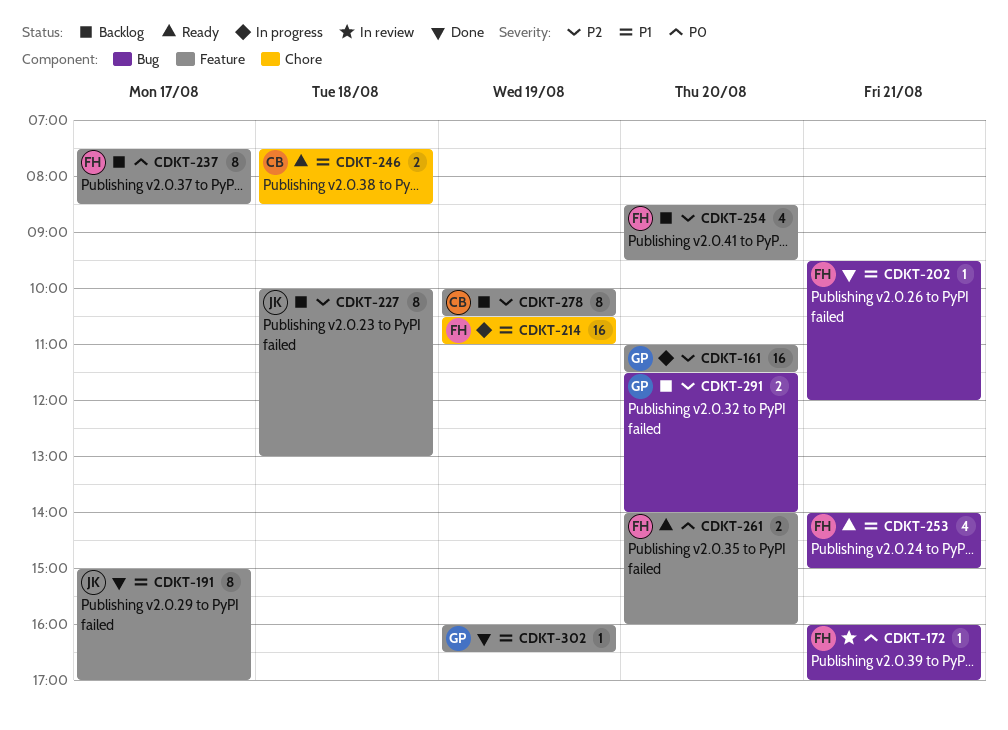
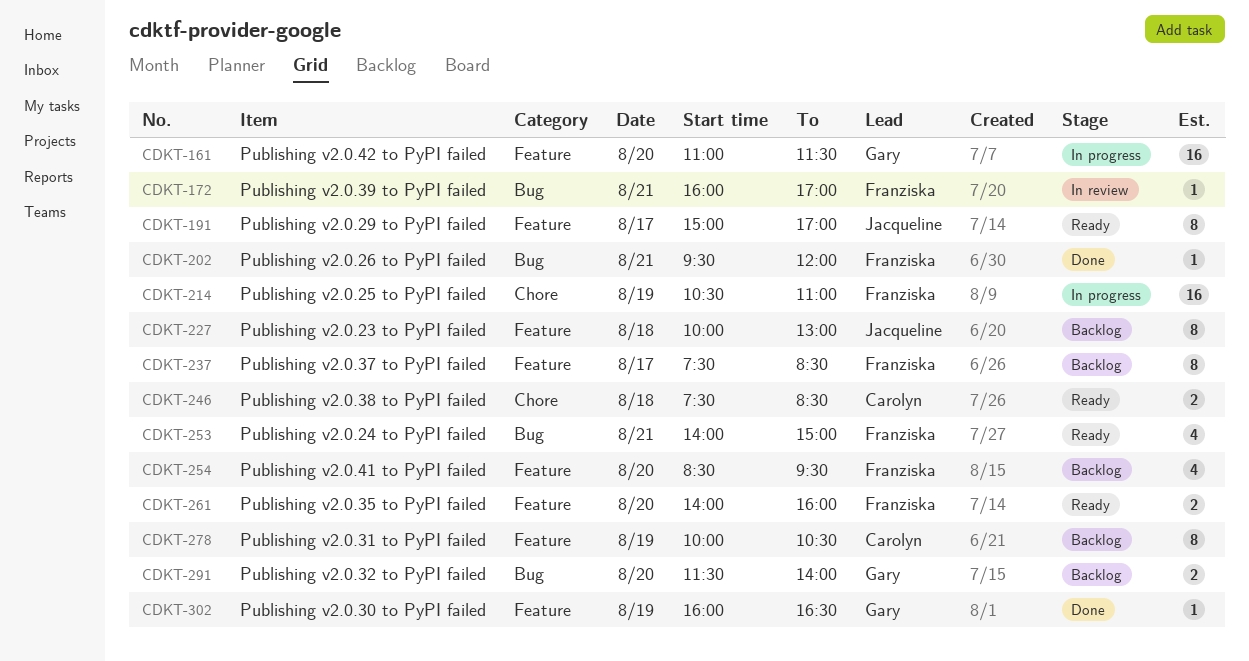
CDKT-191, status: Done -> Ready

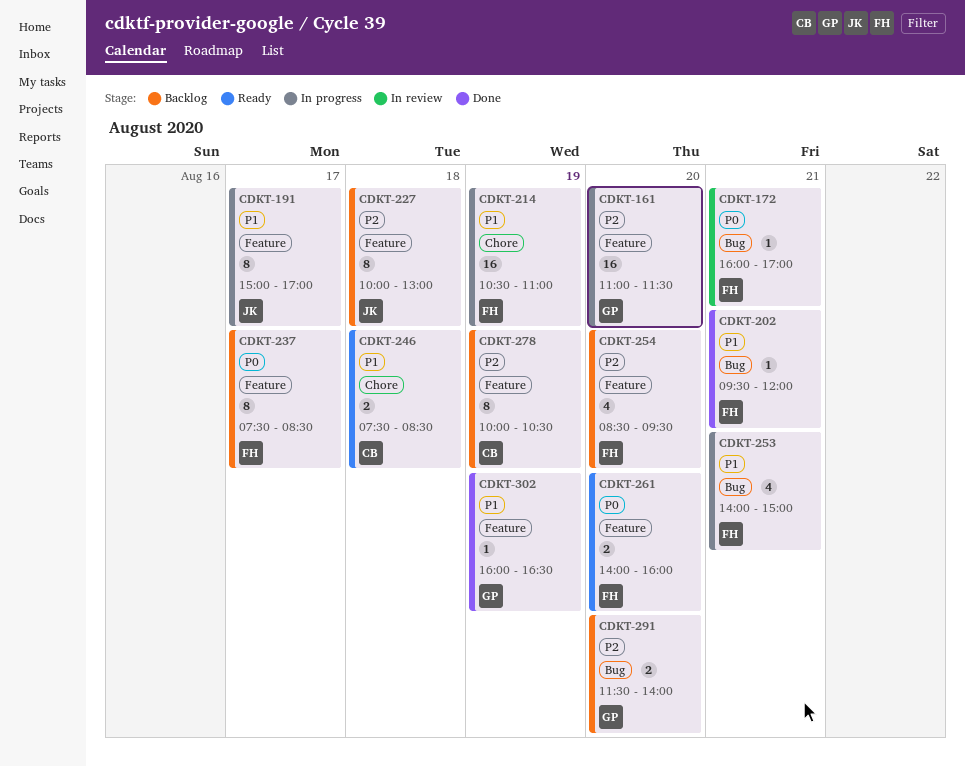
CDKT-191, status: Ready -> In progress
CDKT-253, status: Ready -> In progress

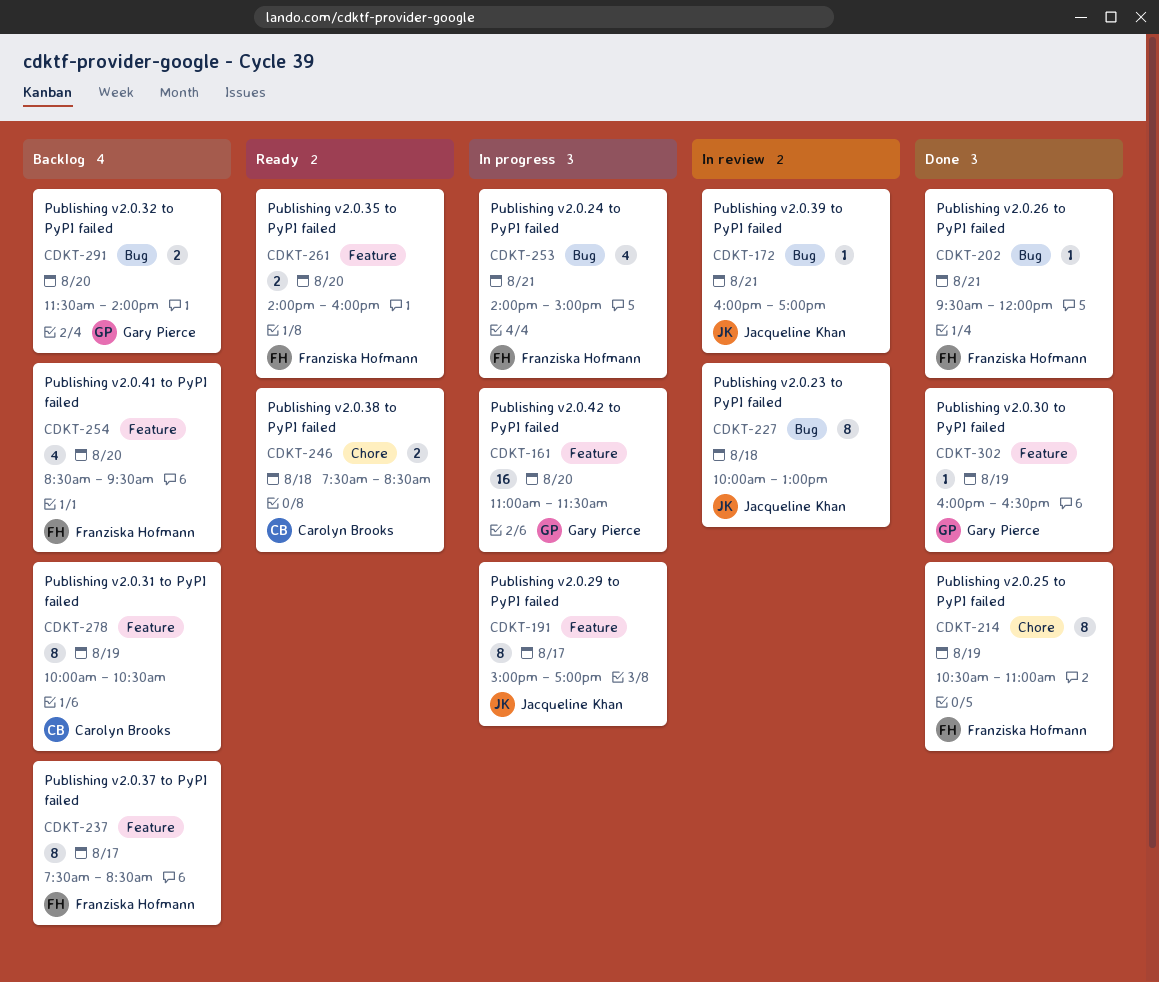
CDKT-172, owner: Franziska Hofmann -> Jacqueline Khan
CDKT-214, status: In progress -> Done
CDKT-214, estimate: 16 -> 8
CDKT-227, status: Backlog -> In review
CDKT-227, label: Feature -> Bug

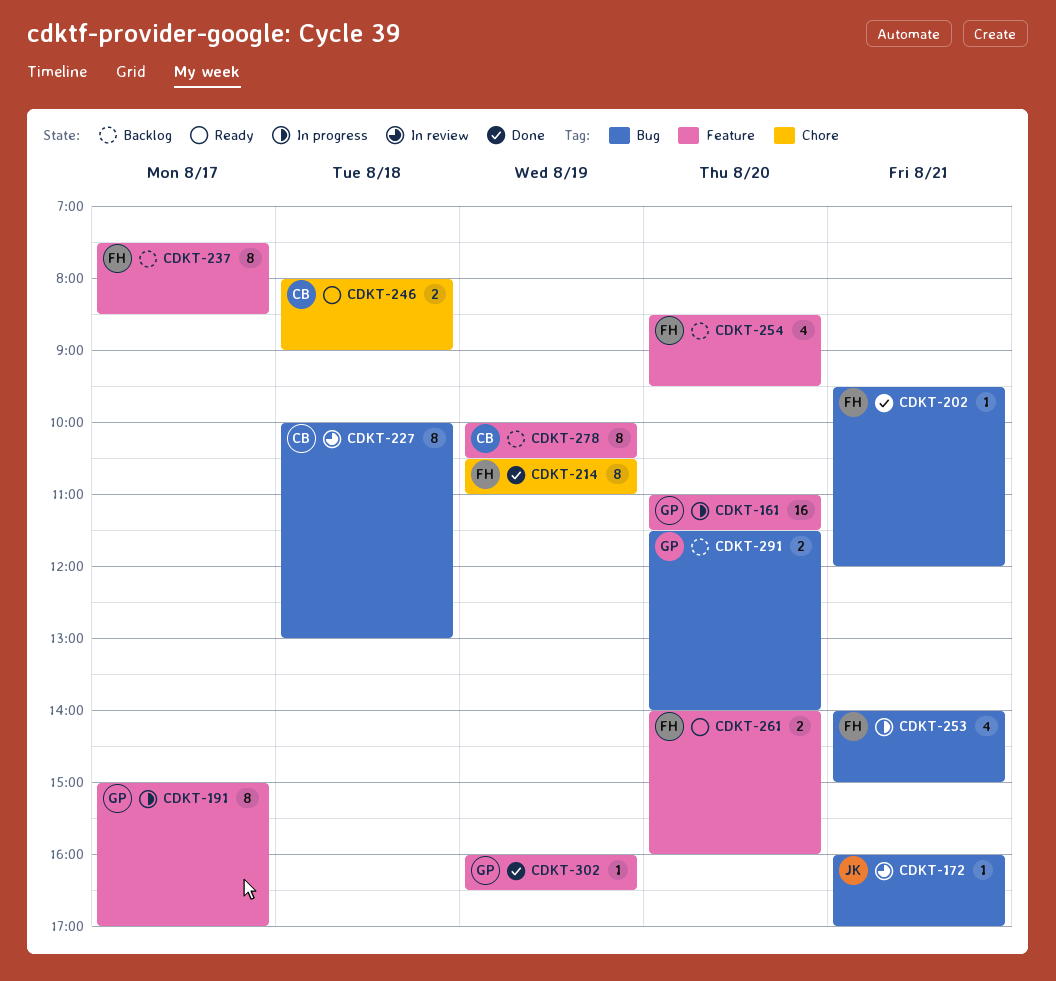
CDKT-191, owner: Jacqueline Khan -> Gary Pierce
CDKT-227, owner: Jacqueline Khan -> Carolyn Brooks
CDKT-246, begins: 07:30 -> 08:00
CDKT-246, ends: 08:30 -> 09:00

